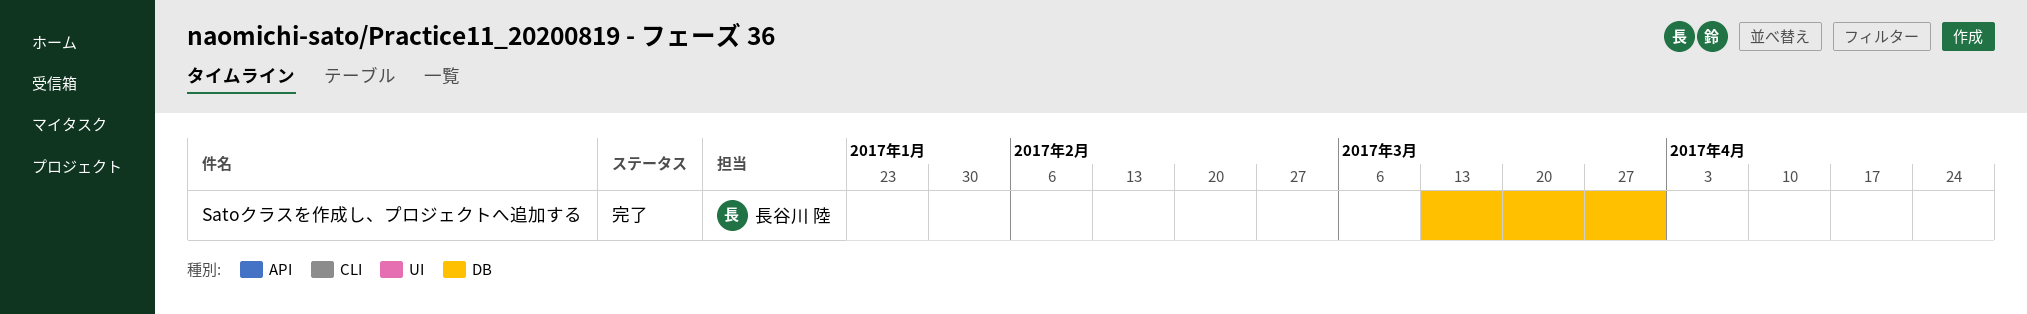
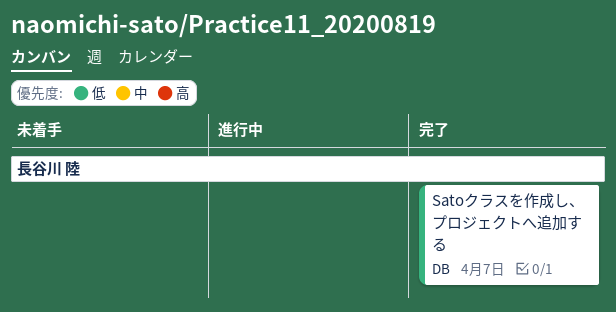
Satoクラスを作成し、プロジェクトへ追加する, due: Mar 31 -> Apr 7

